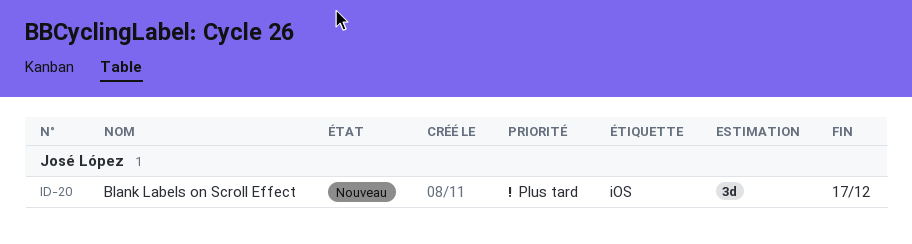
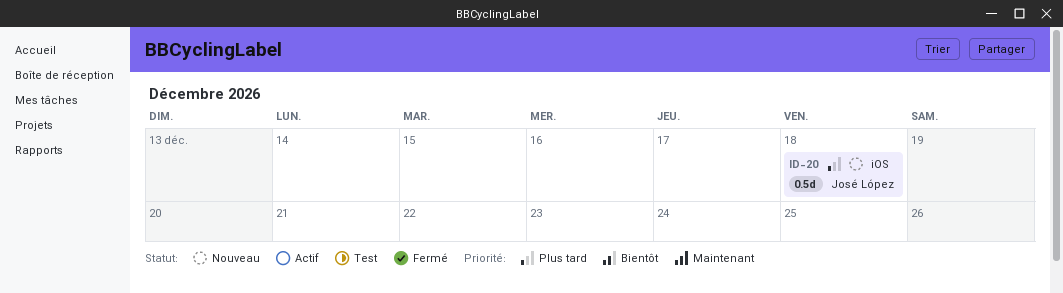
ID-20, estimate: 3d -> 0.5d
ID-20, due: Dec 17 -> Dec 18

